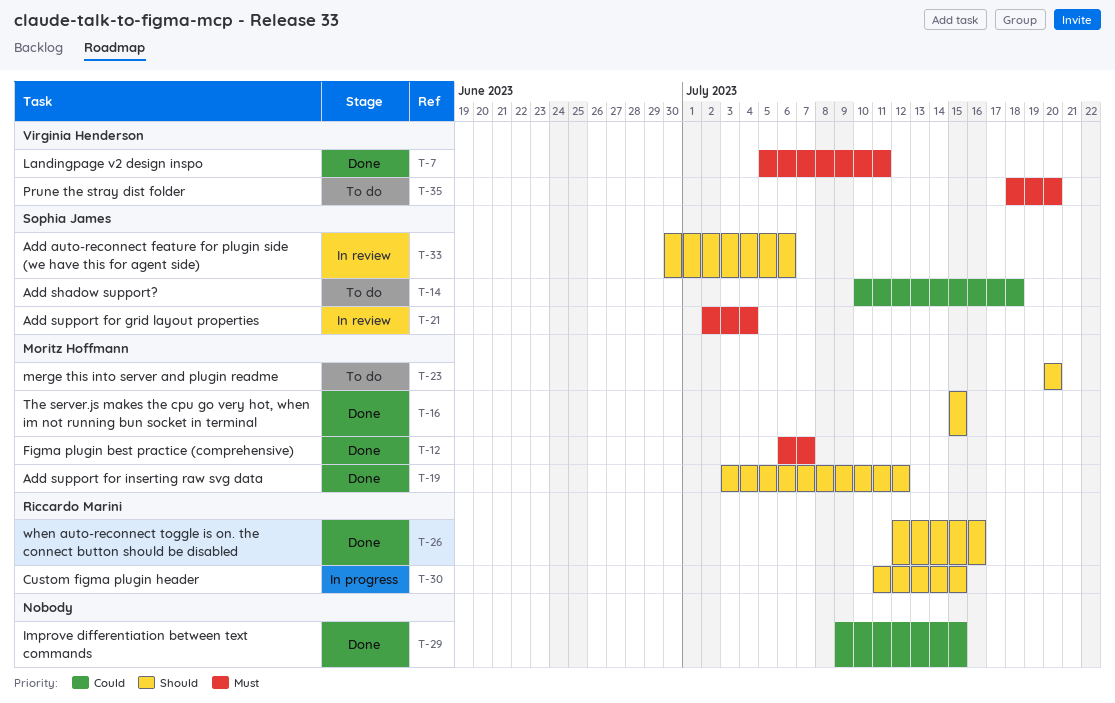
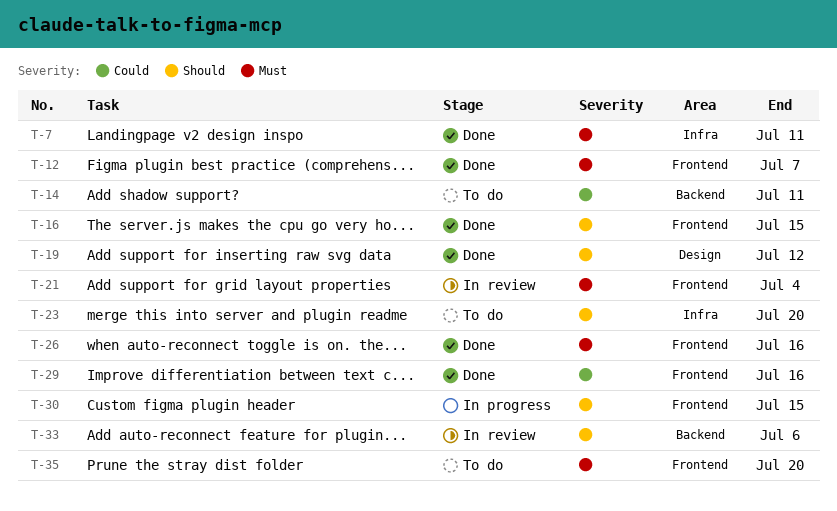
T-14, due: Jul 18 -> Jul 11
T-26, priority: Should -> Must
T-29, due: Jul 15 -> Jul 16

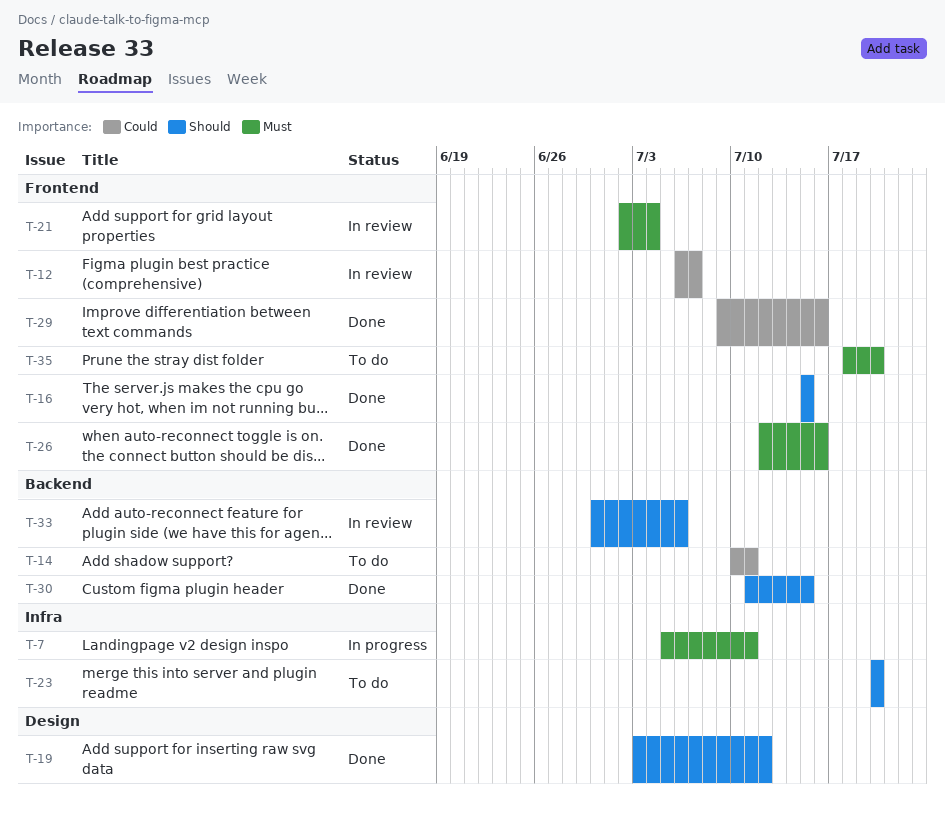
T-7, status: Done -> In progress
T-12, status: Done -> In review
T-12, priority: Must -> Could
T-30, status: In progress -> Done
T-30, label: Frontend -> Backend

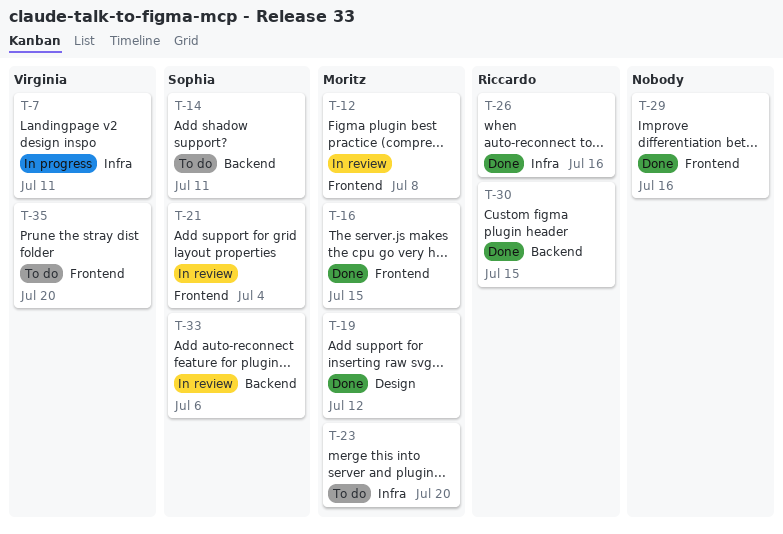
T-12, due: Jul 7 -> Jul 8
T-26, label: Frontend -> Infra

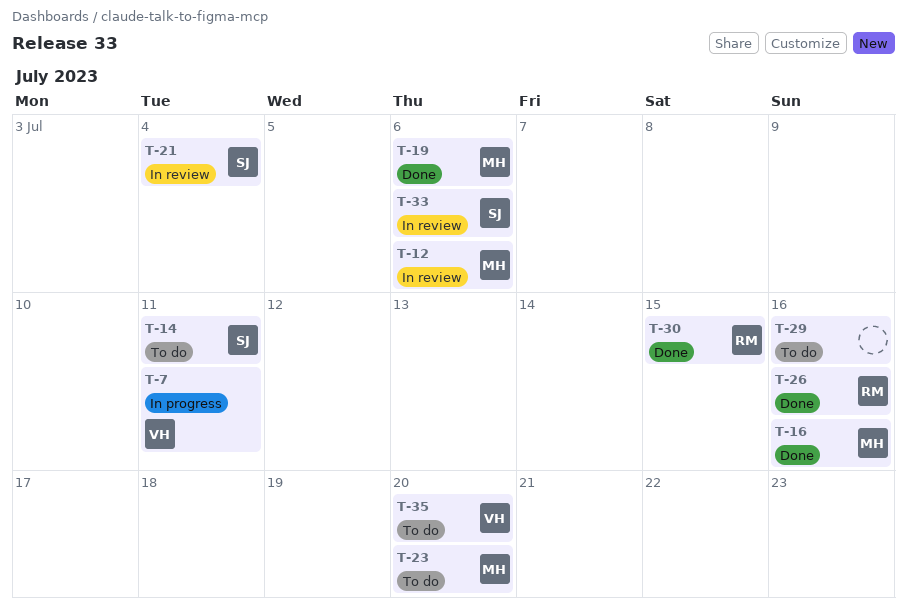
T-12, due: Jul 8 -> Jul 6
T-16, due: Jul 15 -> Jul 16
T-19, due: Jul 12 -> Jul 6
T-29, status: Done -> To do

